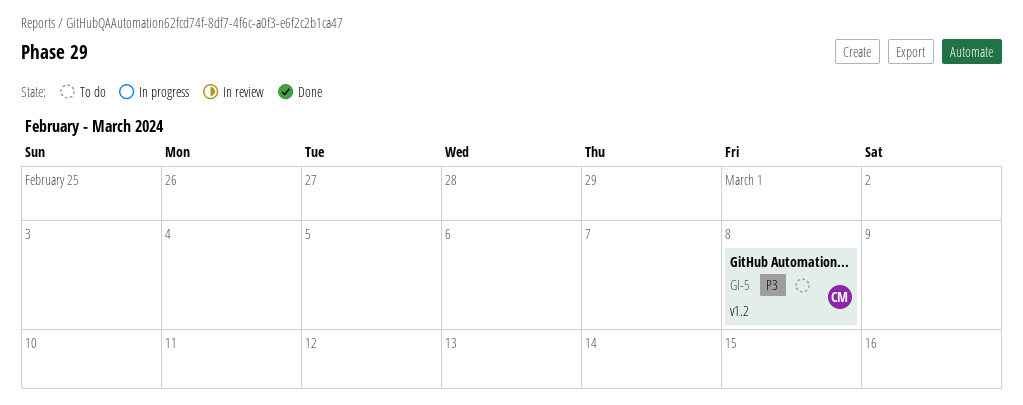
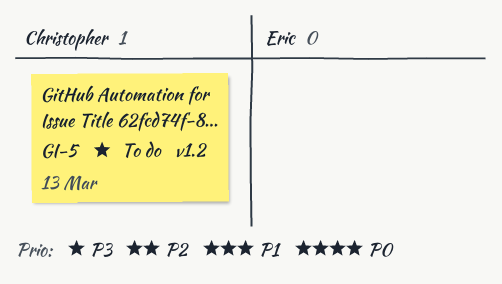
GI-5, due: Mar 8 -> Mar 13

